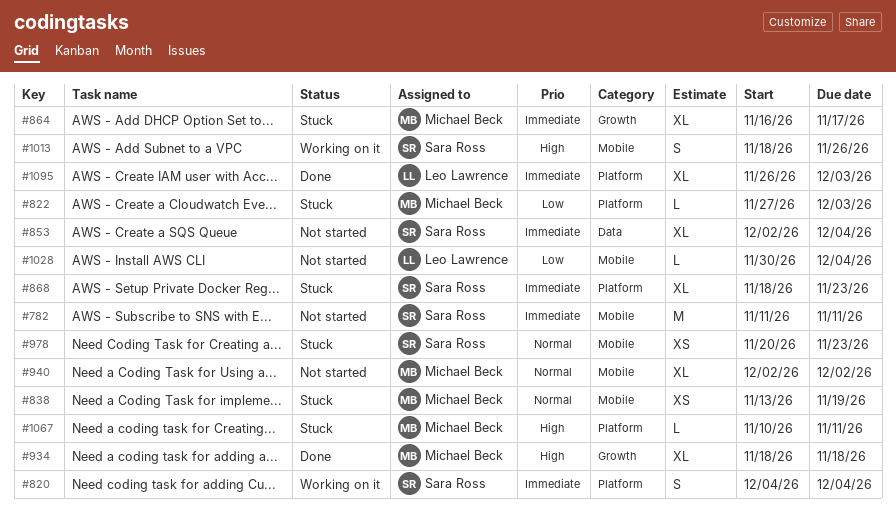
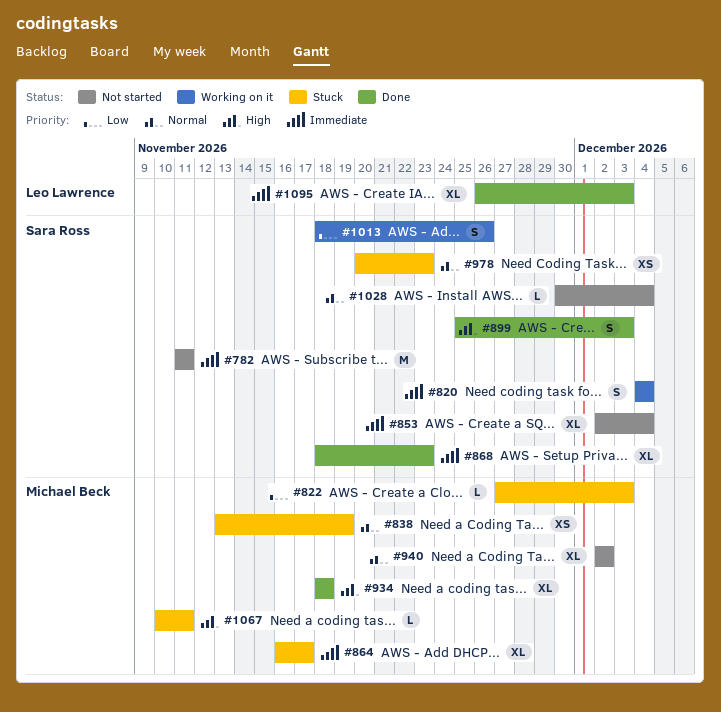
#868, status: Stuck -> Done
#899: none -> present
#1013, priority: High -> Low
#1028, owner: Leo Lawrence -> Sara Ross
#1028, priority: Low -> Normal

